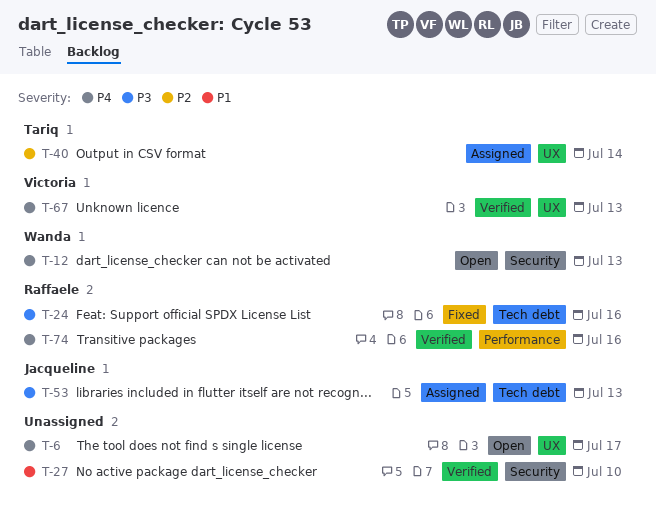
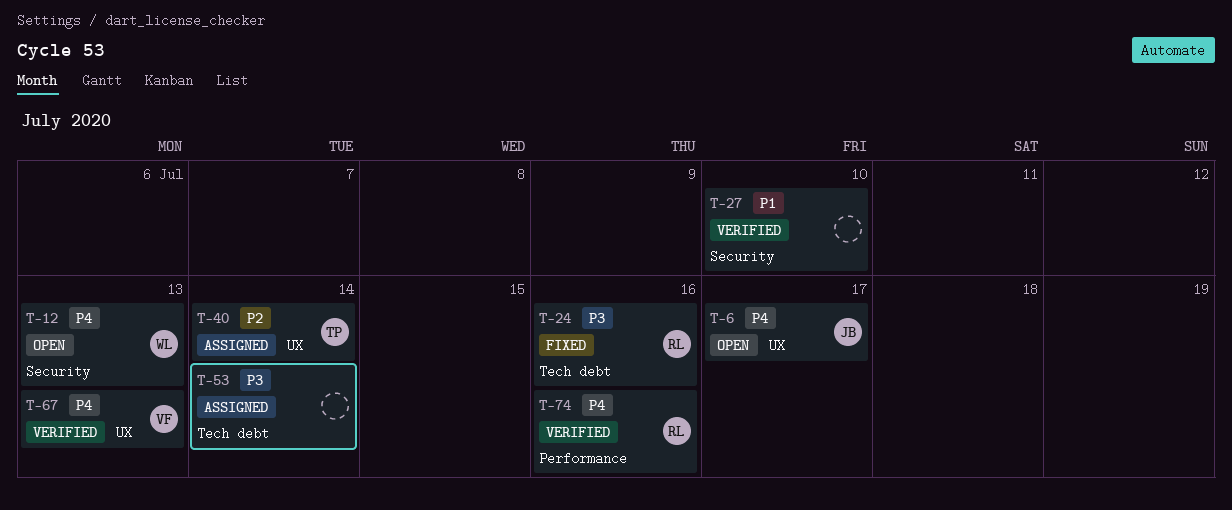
T-6, owner: none -> Jacqueline
T-53, owner: Jacqueline -> none
T-53, due: Jul 13 -> Jul 14

